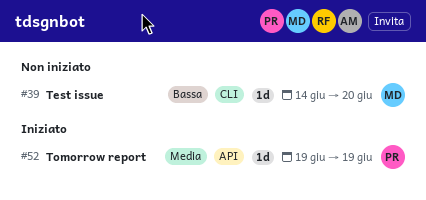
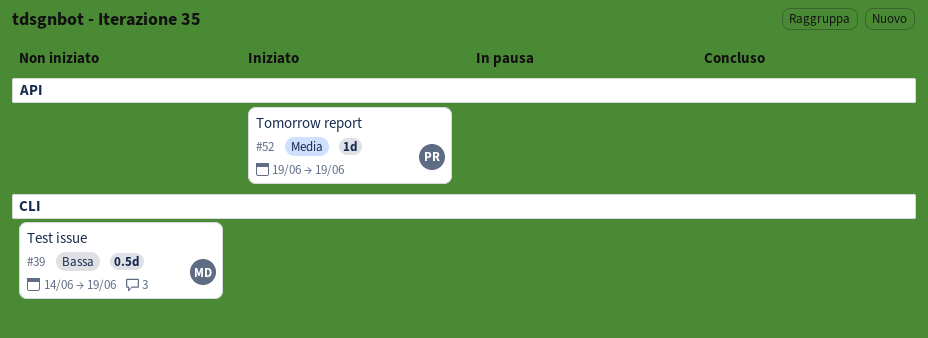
#39, estimate: 1d -> 0.5d
#39, due: Jun 20 -> Jun 19

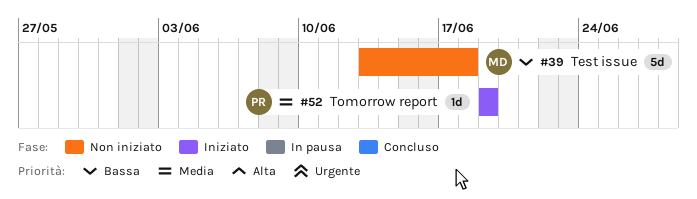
#39, estimate: 0.5d -> 5d
#39, start: Jun 14 -> Jun 13
#39, due: Jun 19 -> Jun 18

